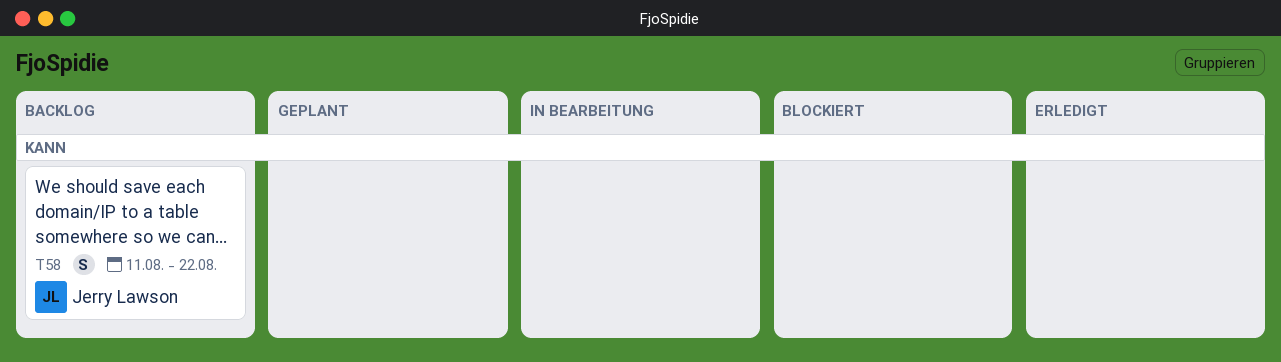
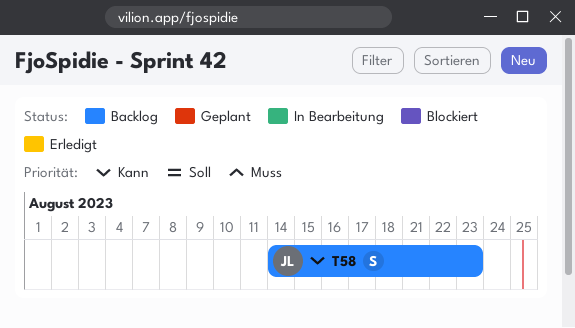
T58, start: Aug 11 -> Aug 14
T58, due: Aug 22 -> Aug 23

